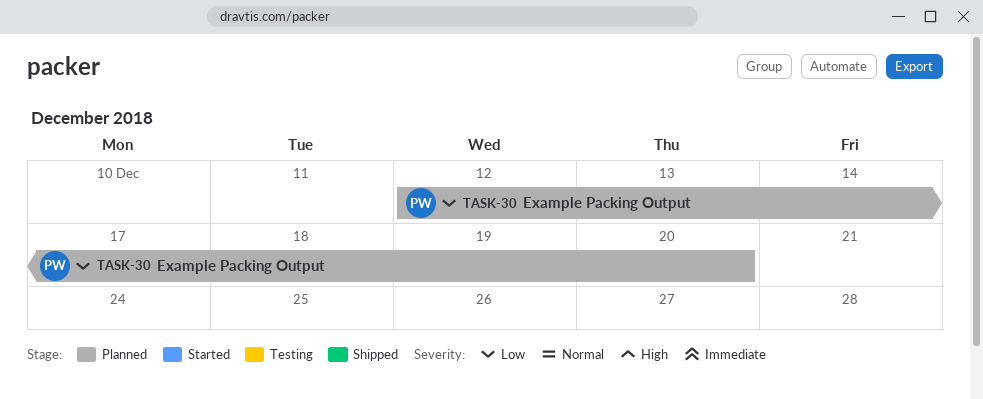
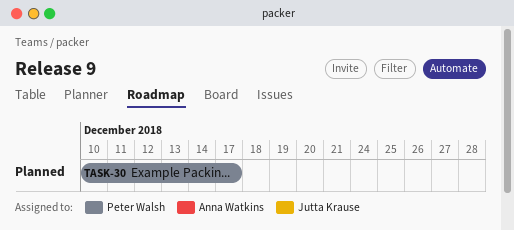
TASK-30, start: Dec 12 -> Dec 10
TASK-30, due: Dec 20 -> Dec 17

